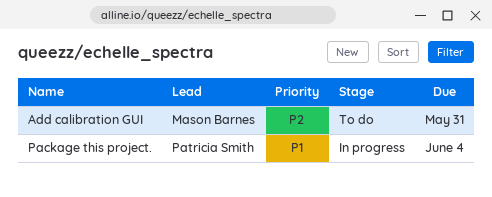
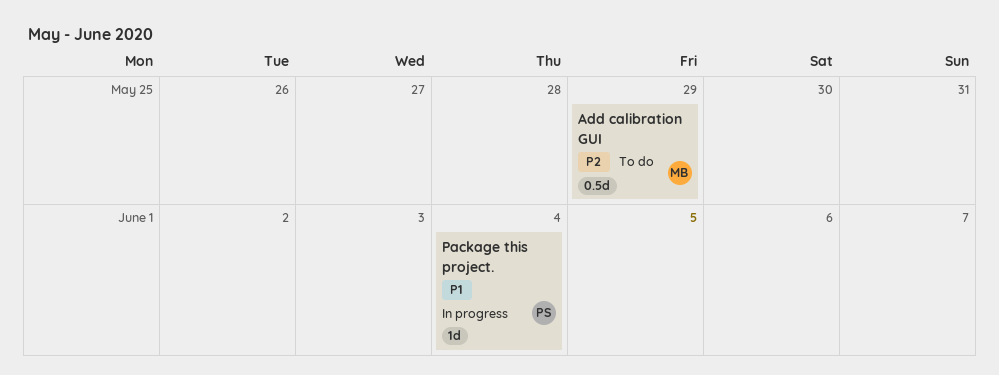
Add calibration GUI, due: May 31 -> May 29

